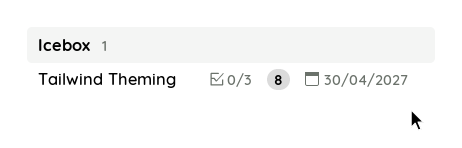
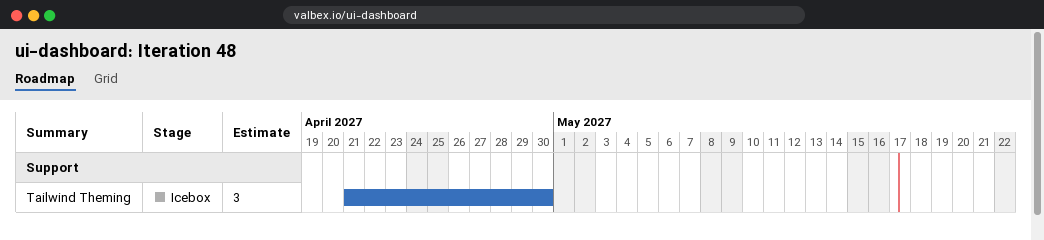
Tailwind Theming, estimate: 8 -> 3

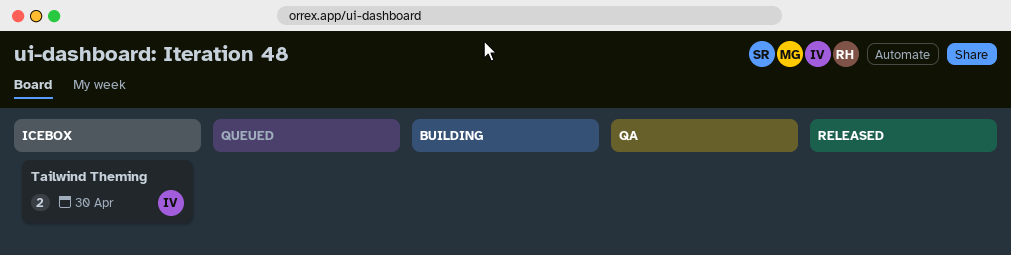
Tailwind Theming, estimate: 3 -> 2

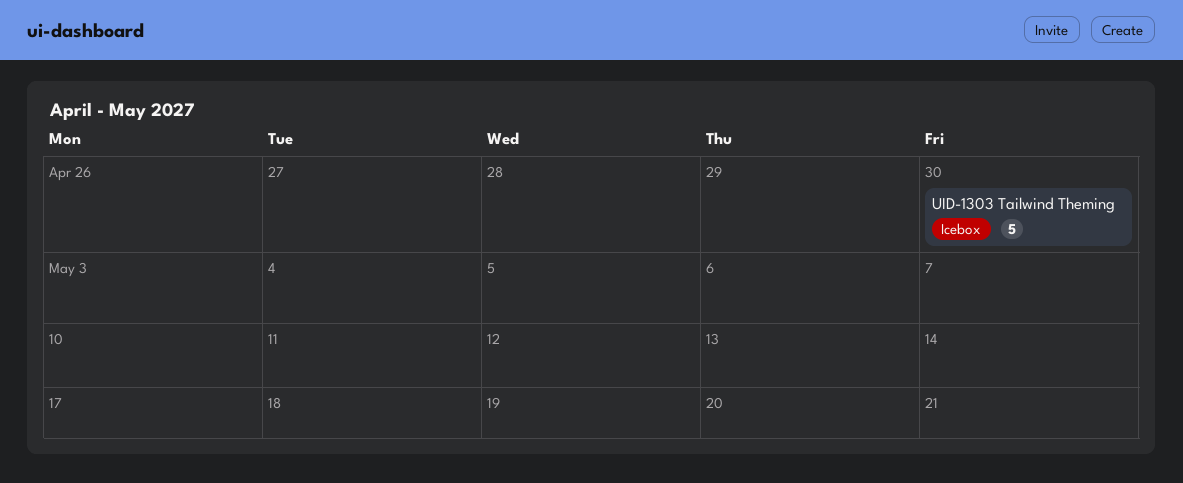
Tailwind Theming, estimate: 2 -> 5

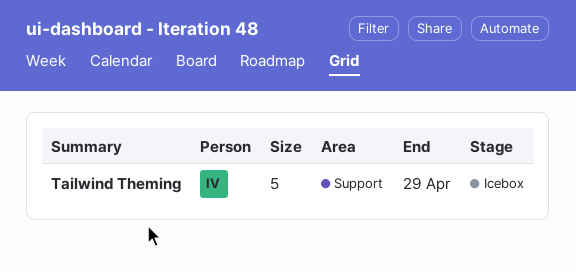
Tailwind Theming, due: Apr 30 -> Apr 29

